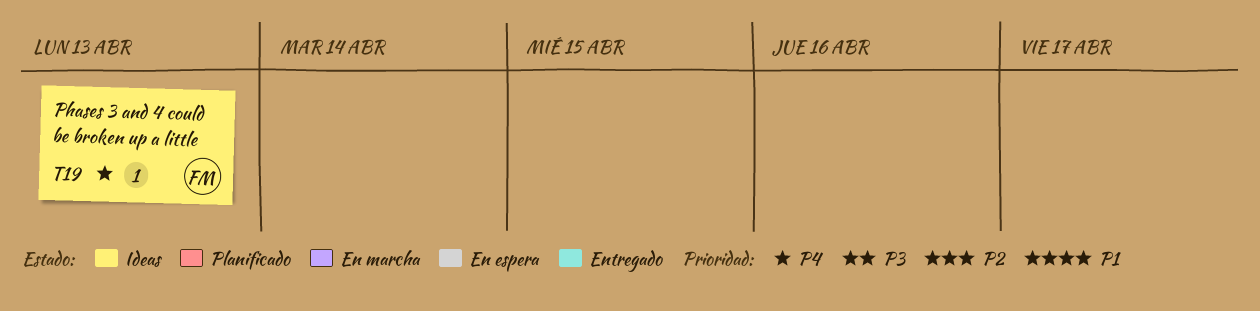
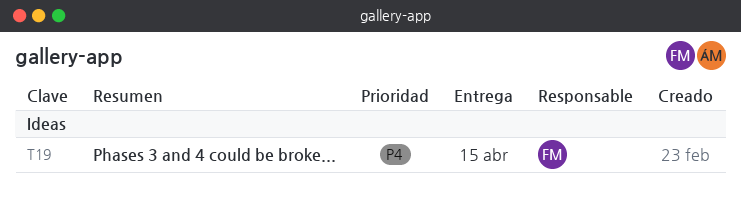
T19, due: Apr 13 -> Apr 15

